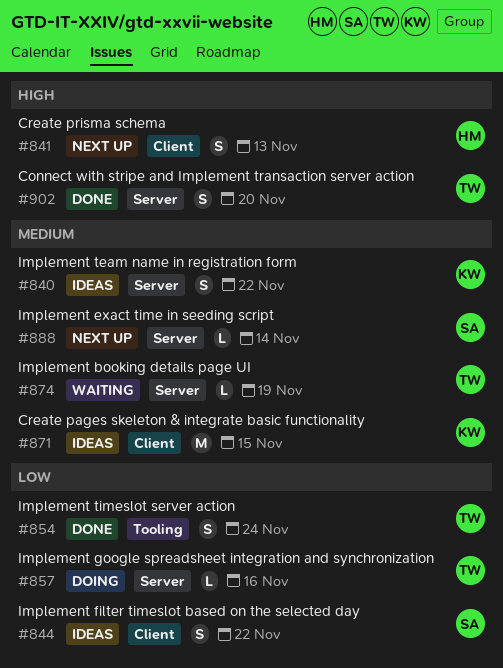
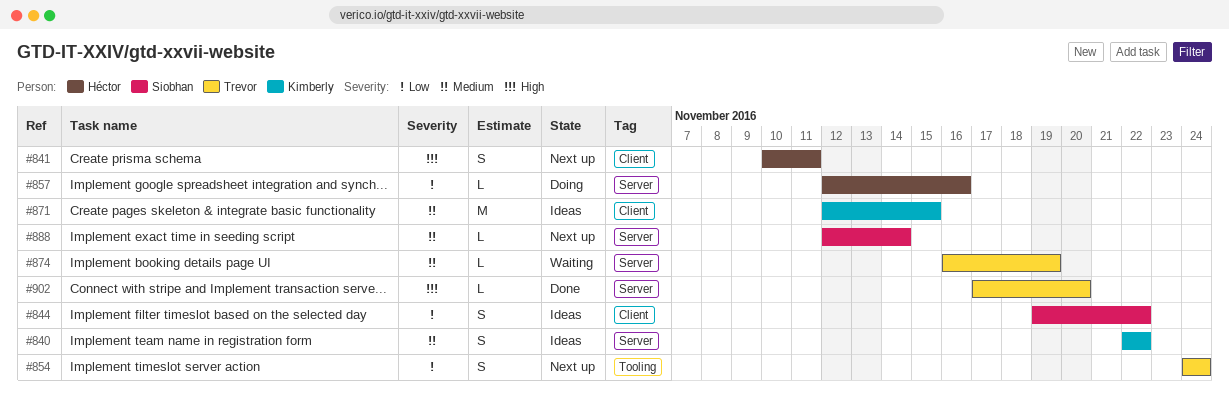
#841, due: Nov 13 -> Nov 11
#854, status: Done -> Next up
#857, owner: Trevor -> Héctor
#902, estimate: S -> L

